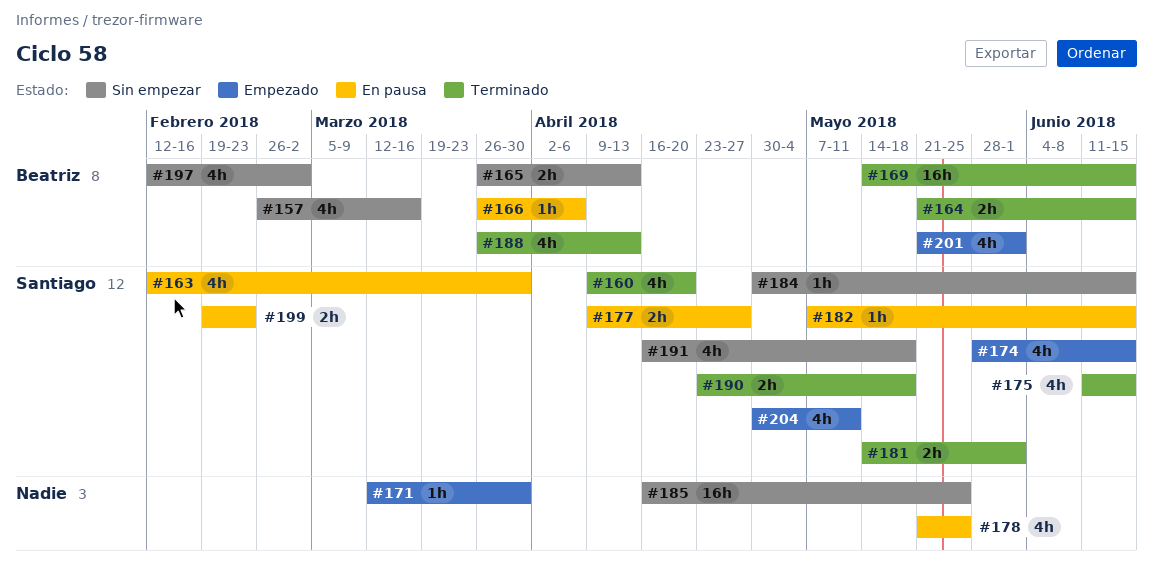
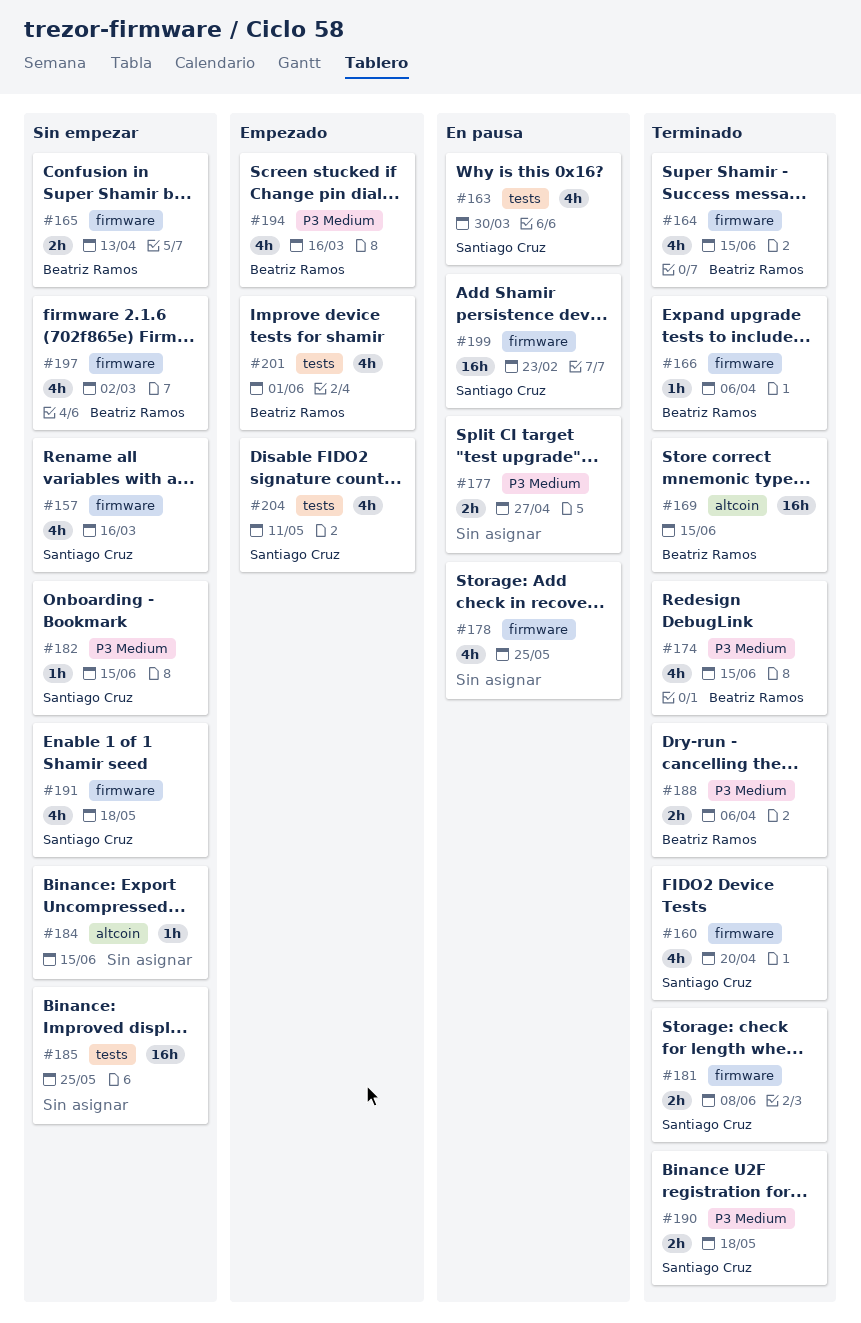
#157, owner: Beatriz Ramos -> Santiago Cruz
#164, estimate: 2h -> 4h
#166, status: En pausa -> Terminado
#171: present -> none
#174, status: Empezado -> Terminado
#174, owner: Santiago Cruz -> Beatriz Ramos
#175: present -> none
#177, owner: Santiago Cruz -> none
#181, due: Jun 1 -> Jun 8
#182, status: En pausa -> Sin empezar
#184, owner: Santiago Cruz -> none
#188, estimate: 4h -> 2h
#188, due: Apr 13 -> Apr 6
#194: none -> present
#199, estimate: 2h -> 16h

